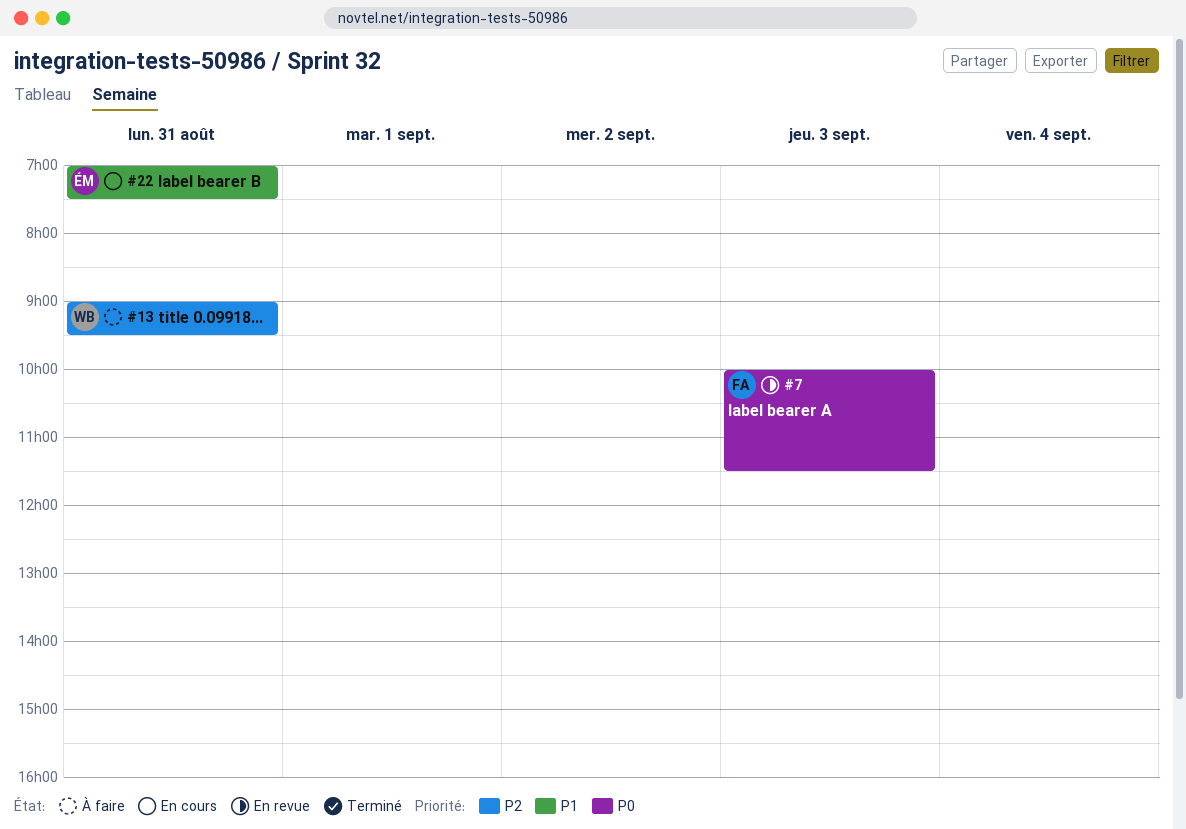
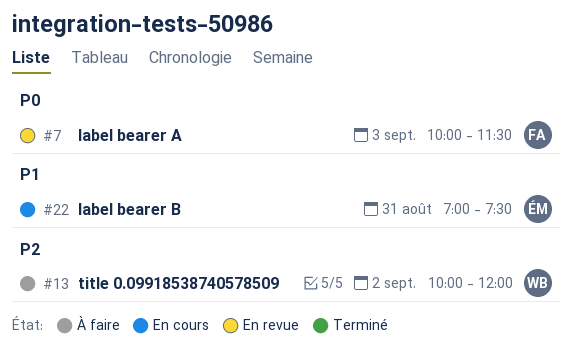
#13, day: Aug 31 -> Sep 2
#13, begins: 09:00 -> 10:00
#13, ends: 09:30 -> 12:00

